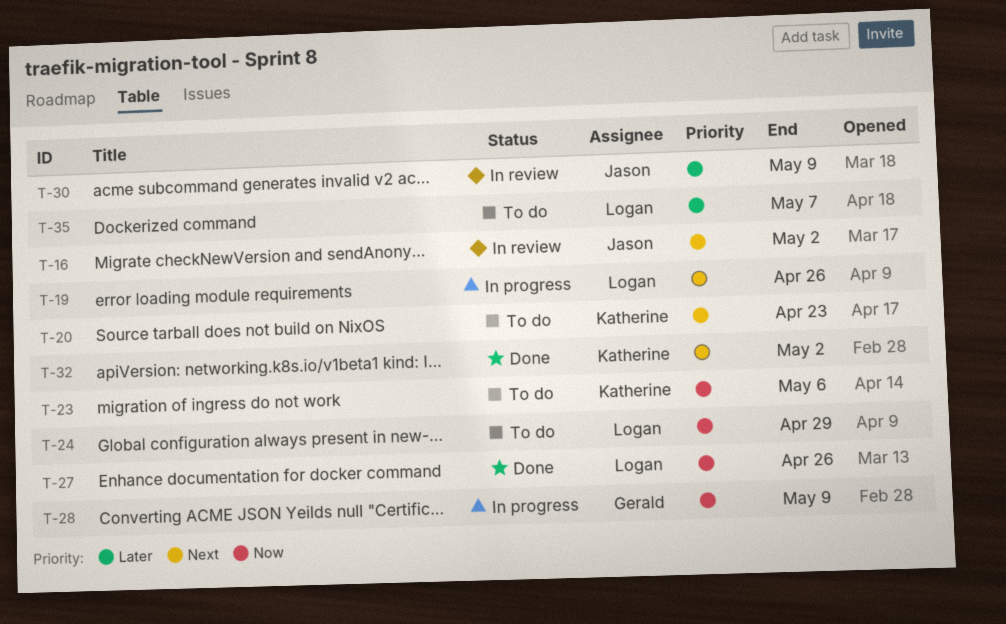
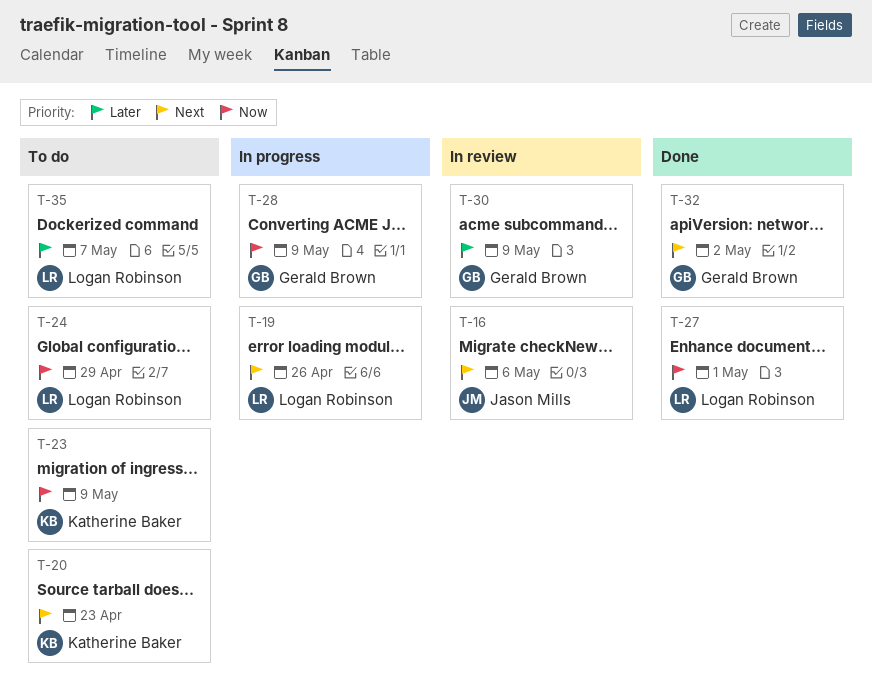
T-16, due: May 2 -> May 6
T-23, due: May 6 -> May 9
T-27, due: Apr 26 -> May 1
T-30, owner: Jason Mills -> Gerald Brown
T-32, owner: Katherine Baker -> Gerald Brown

